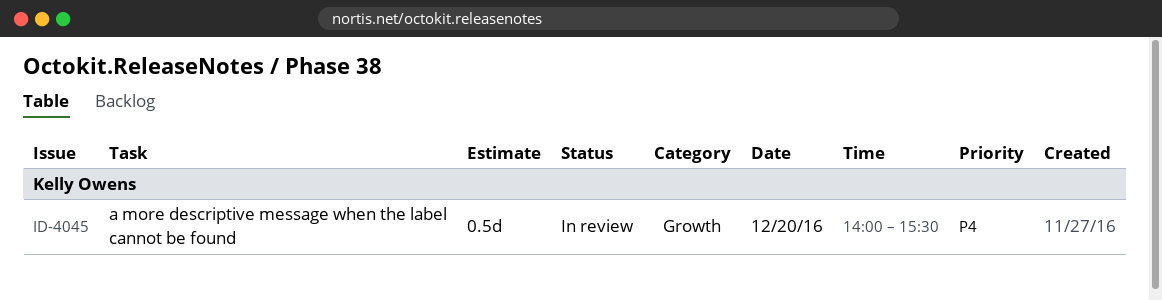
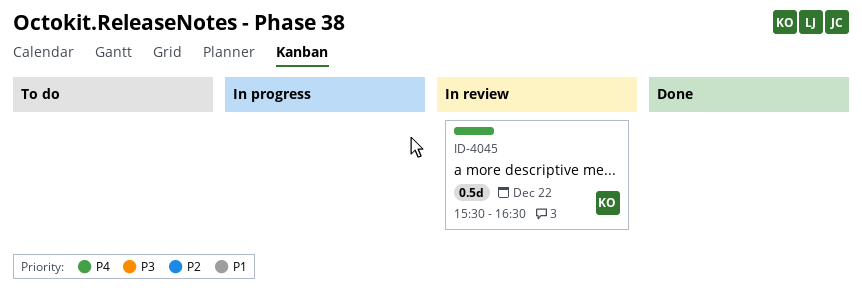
ID-4045, day: Dec 20 -> Dec 22
ID-4045, begins: 14:00 -> 15:30
ID-4045, ends: 15:30 -> 16:30

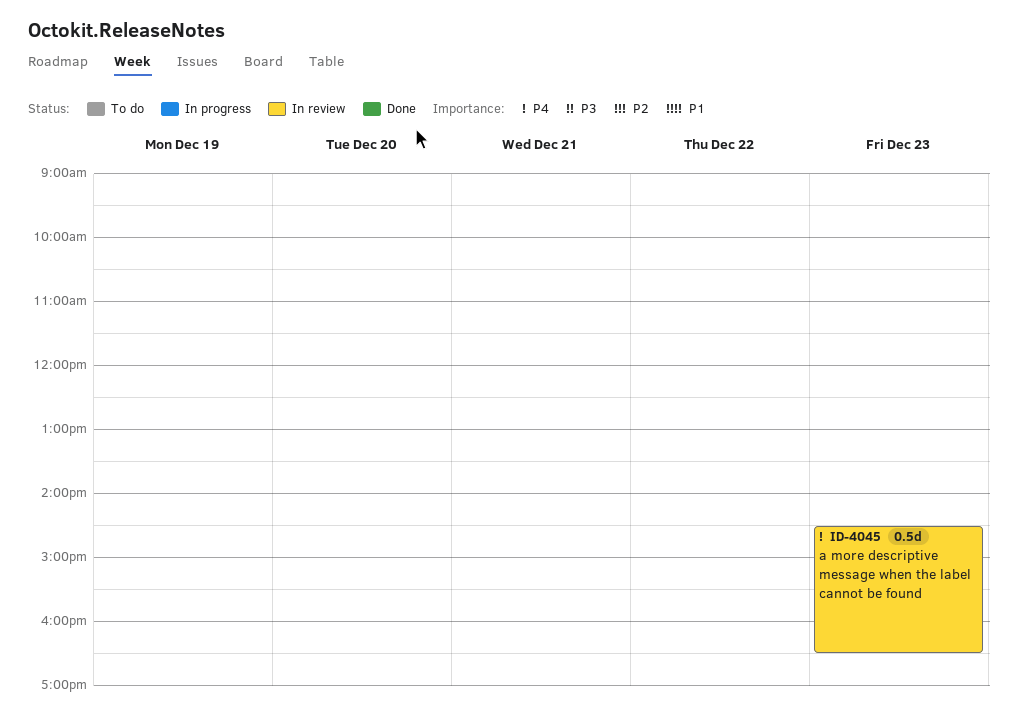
ID-4045, day: Dec 22 -> Dec 23
ID-4045, begins: 15:30 -> 14:30

